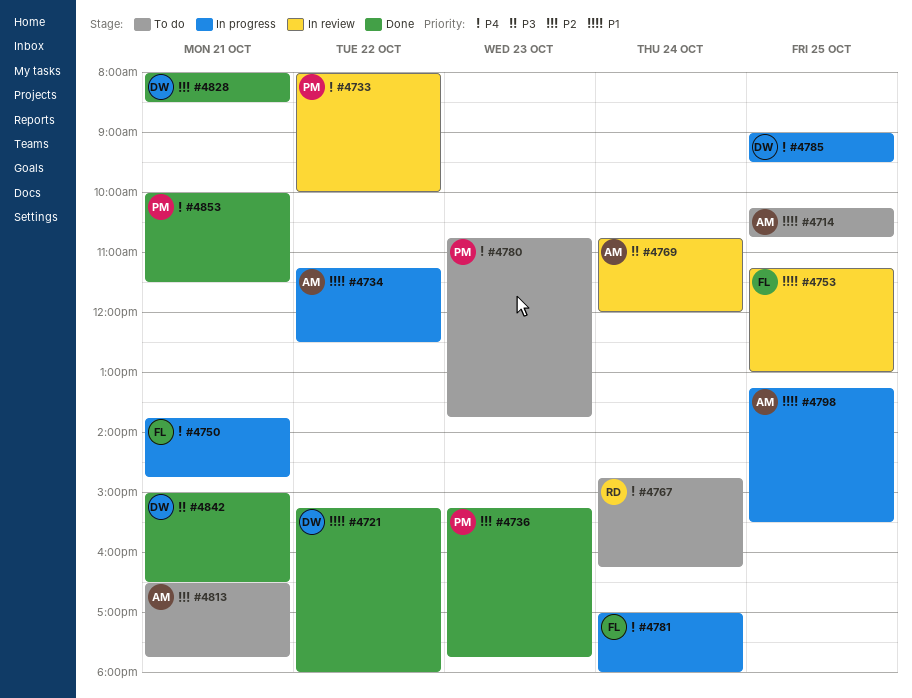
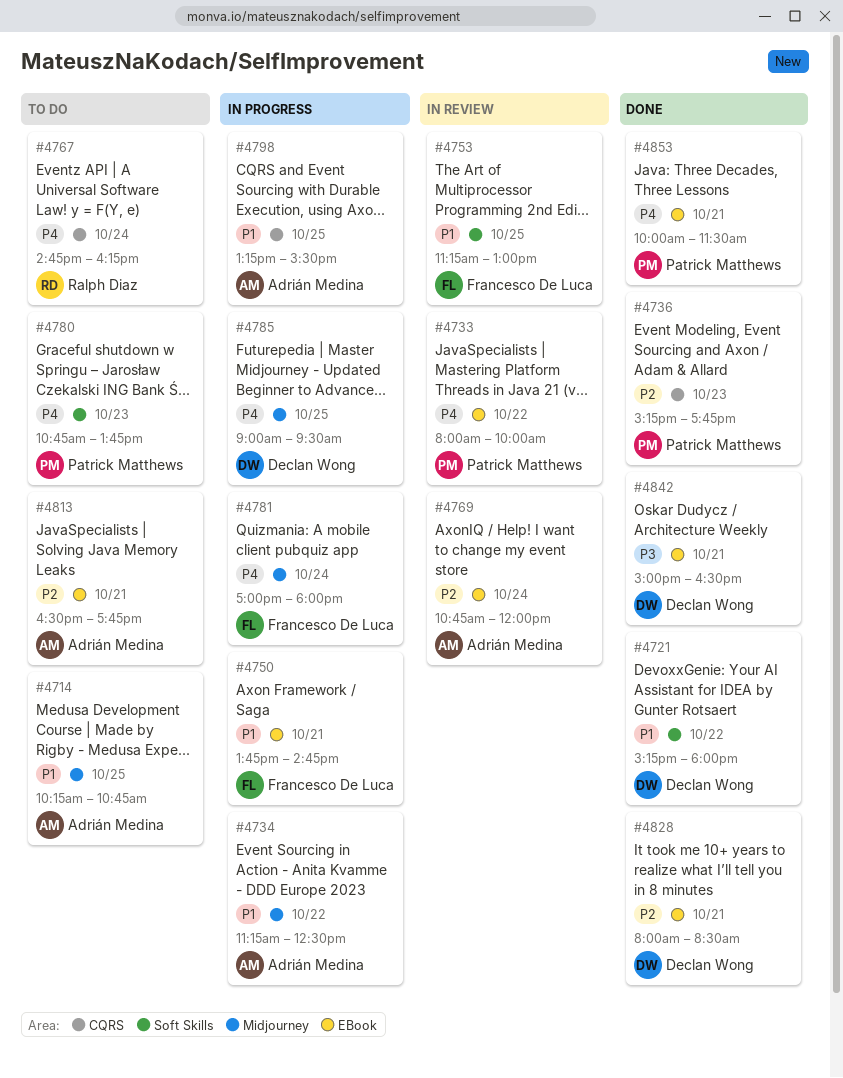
#4750, priority: P4 -> P1
#4769, priority: P3 -> P2

